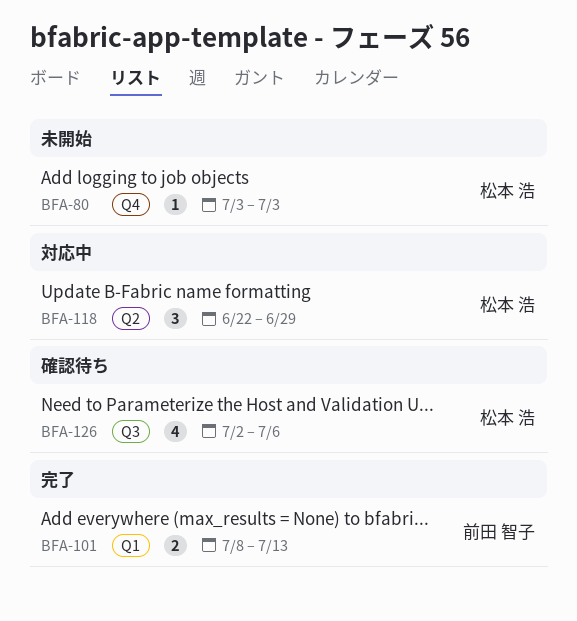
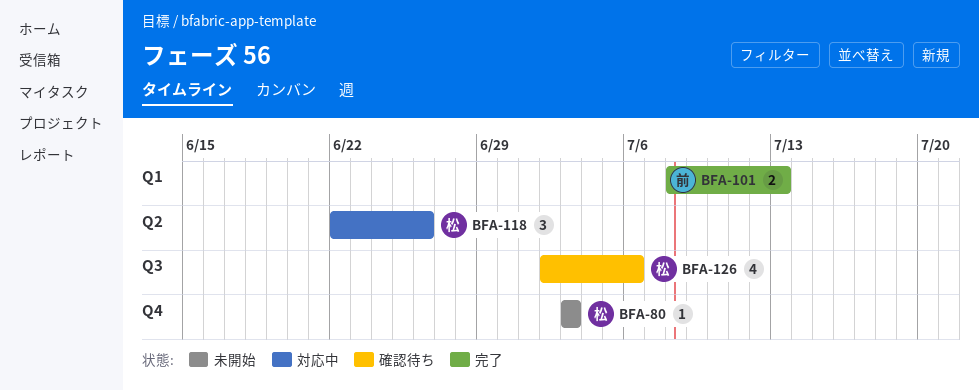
BFA-118, due: Jun 29 -> Jun 26

